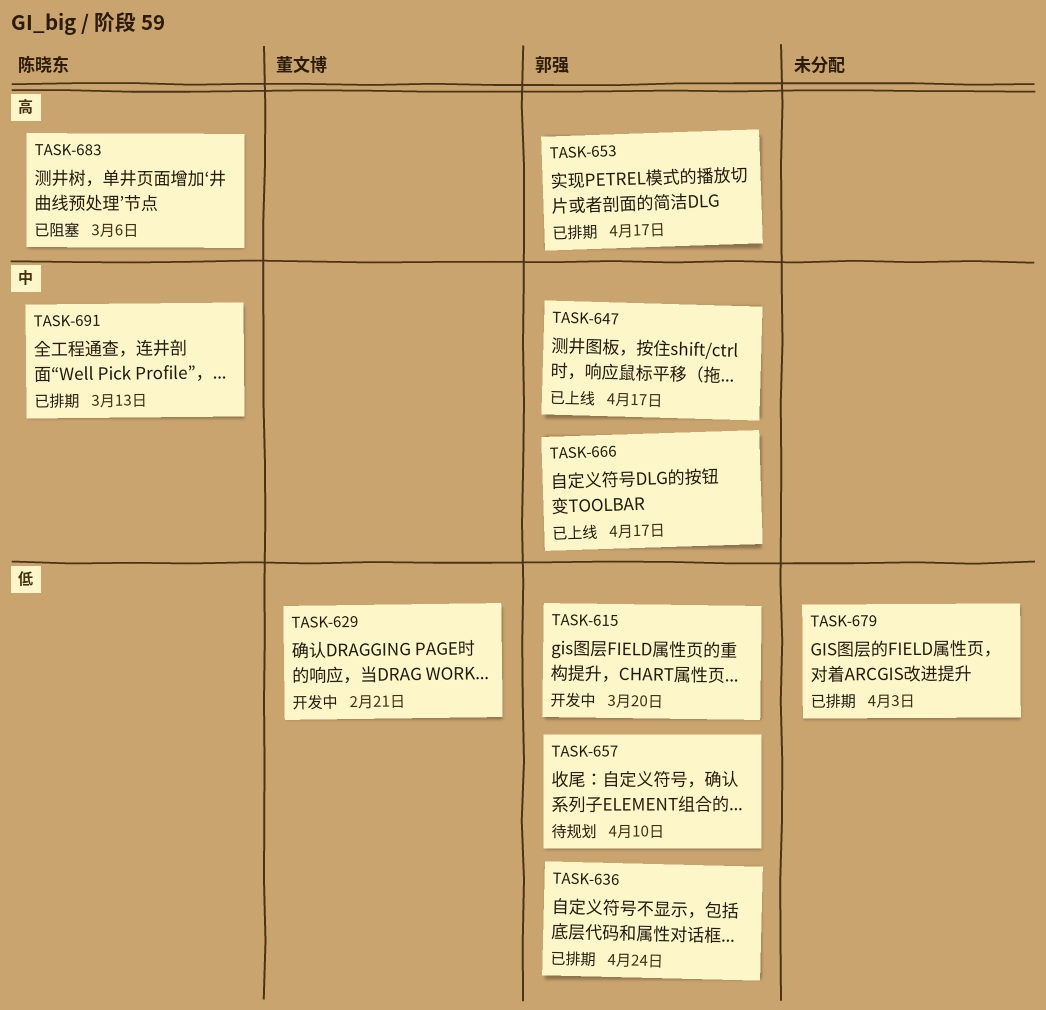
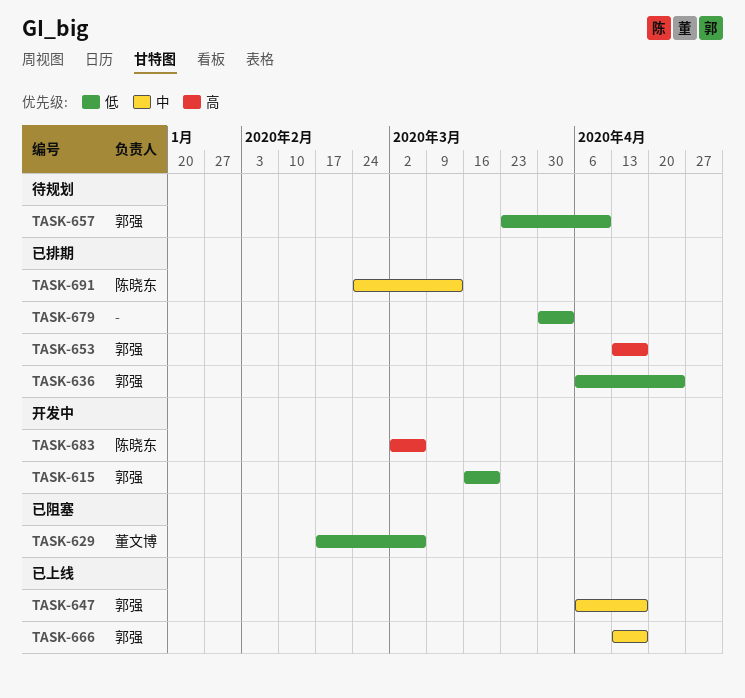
TASK-629, status: 开发中 -> 已阻塞
TASK-629, due: Feb 21 -> Mar 6
TASK-683, status: 已阻塞 -> 开发中

